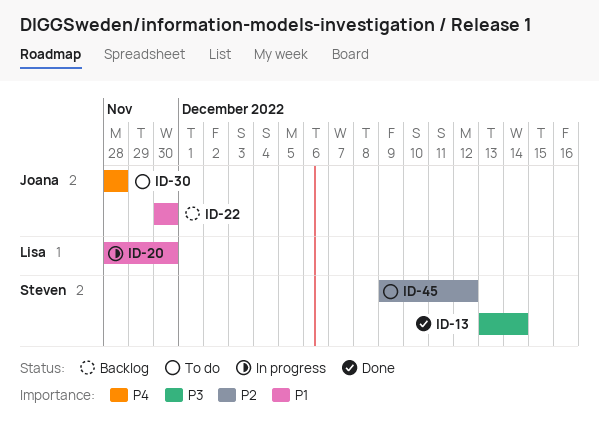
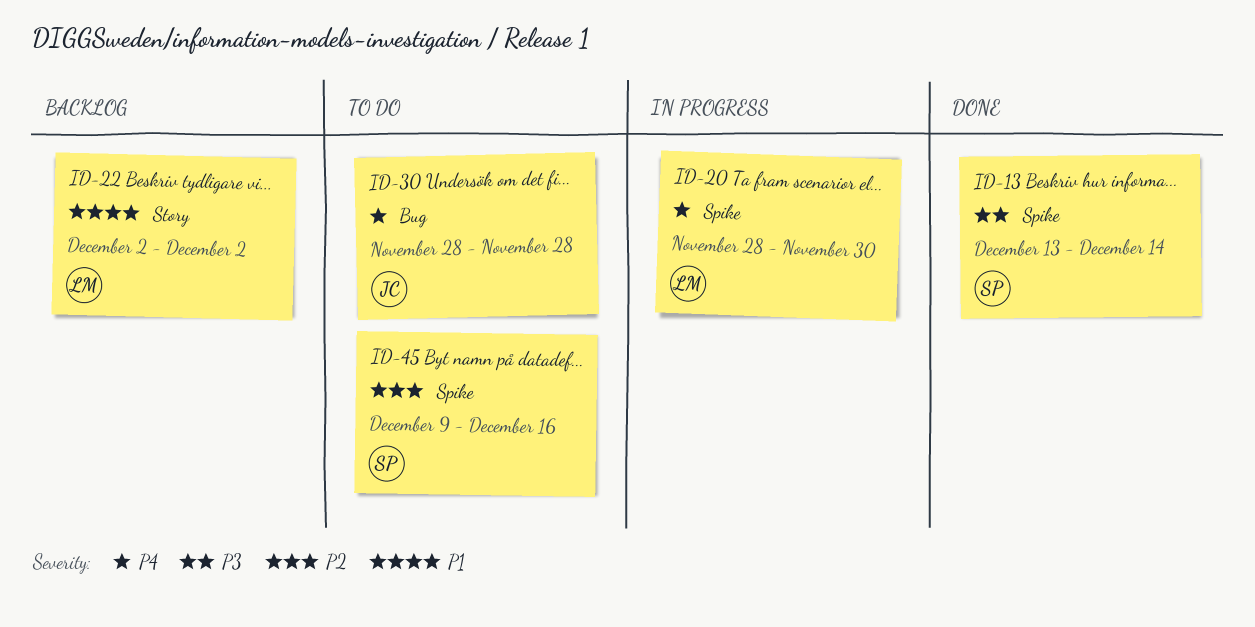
ID-20, priority: P1 -> P4
ID-22, owner: Joana -> Lisa
ID-22, start: Nov 30 -> Dec 2
ID-22, due: Nov 30 -> Dec 2
ID-45, due: Dec 12 -> Dec 16

